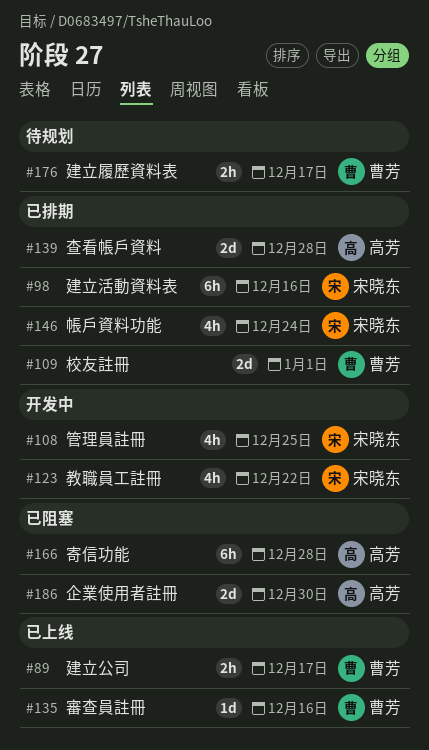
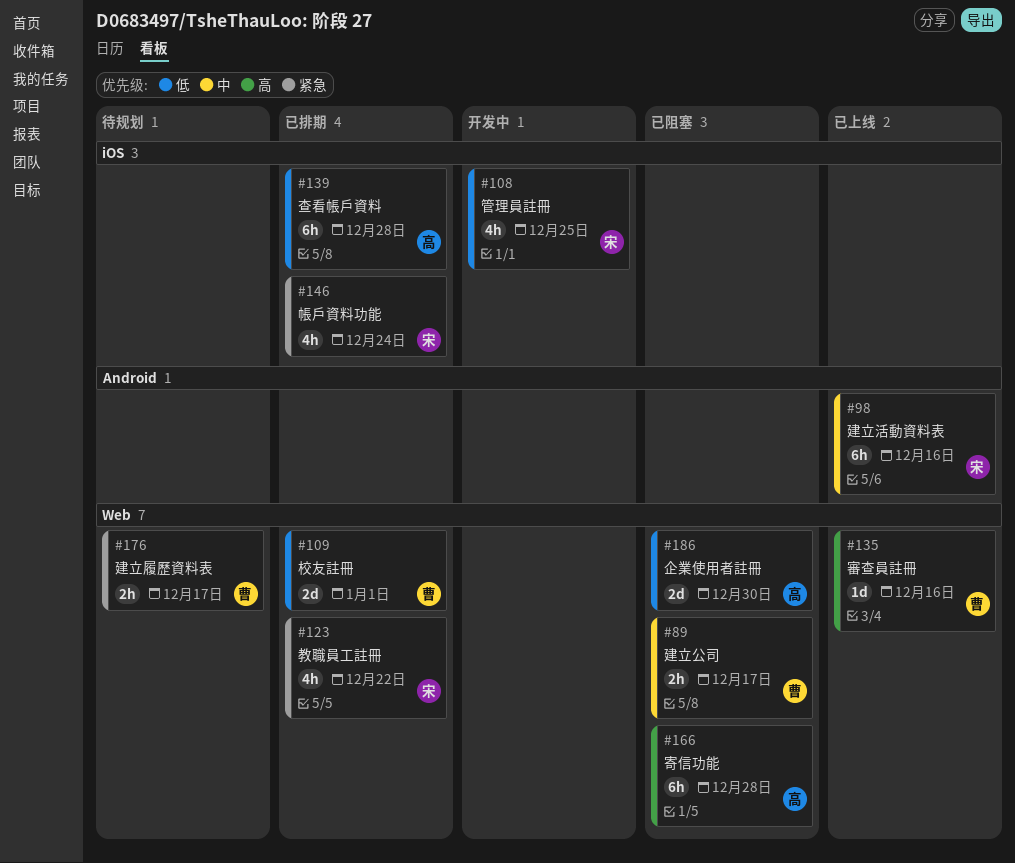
#89, status: 已上线 -> 已阻塞
#98, status: 已排期 -> 已上线
#123, status: 开发中 -> 已排期
#139, estimate: 2d -> 6h

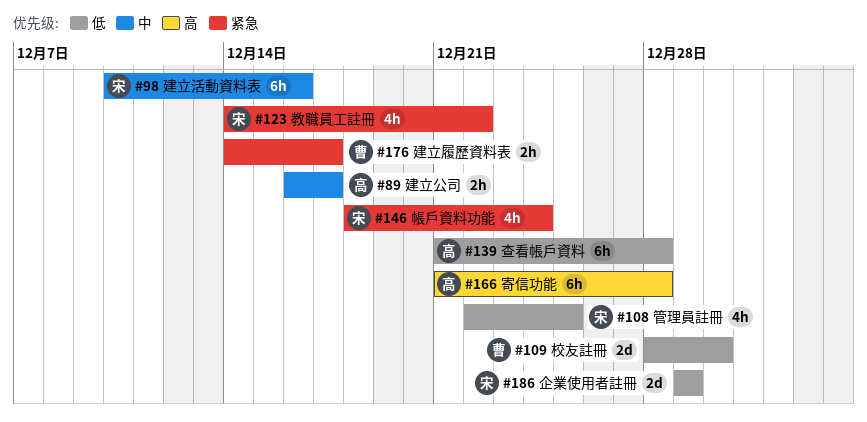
#89, owner: 曹 -> 高
#109, due: Jan 1 -> Dec 30
#135: present -> none
#186, owner: 高 -> 宋
#186, due: Dec 30 -> Dec 29

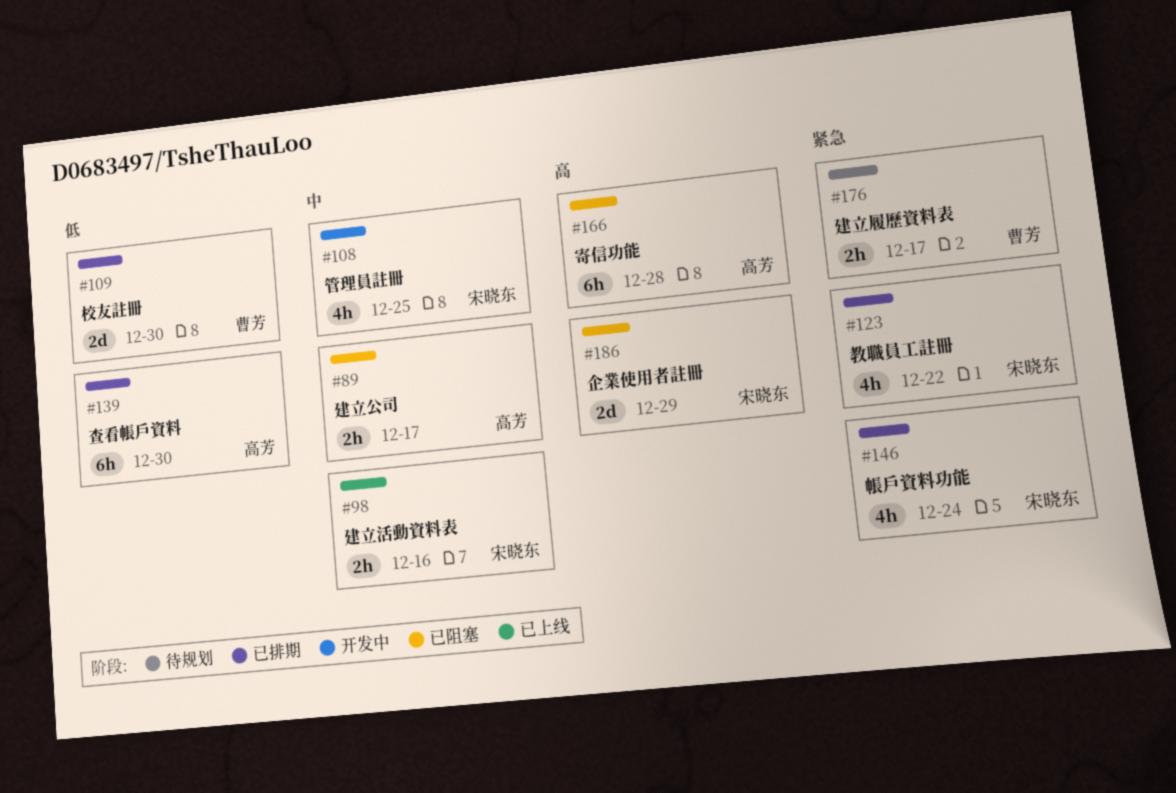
#98, estimate: 6h -> 2h
#108, priority: 低 -> 中
#139, due: Dec 28 -> Dec 30
#186, priority: 低 -> 高

